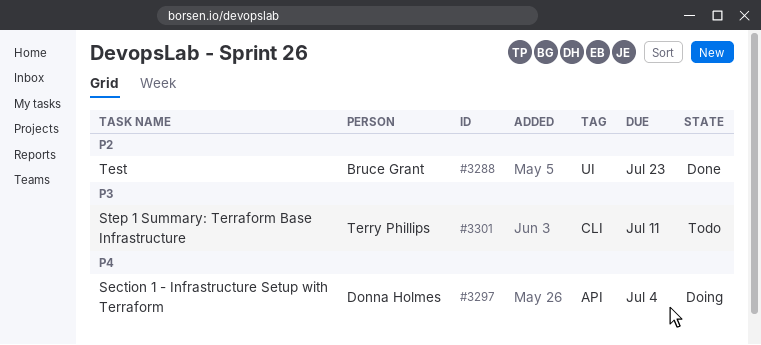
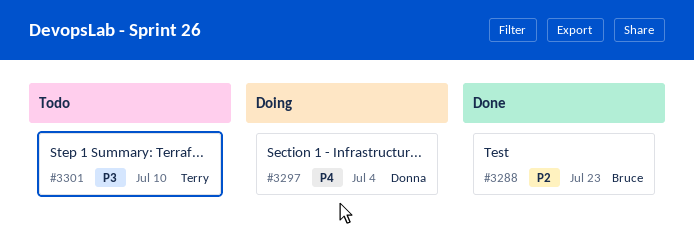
#3301, due: Jul 11 -> Jul 10

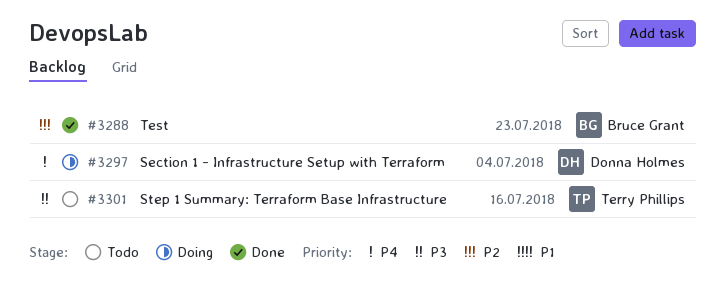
#3301, due: Jul 10 -> Jul 16

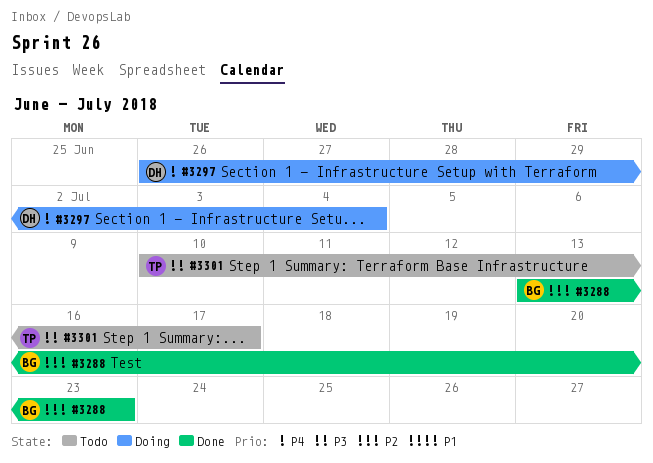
#3301, due: Jul 16 -> Jul 17

